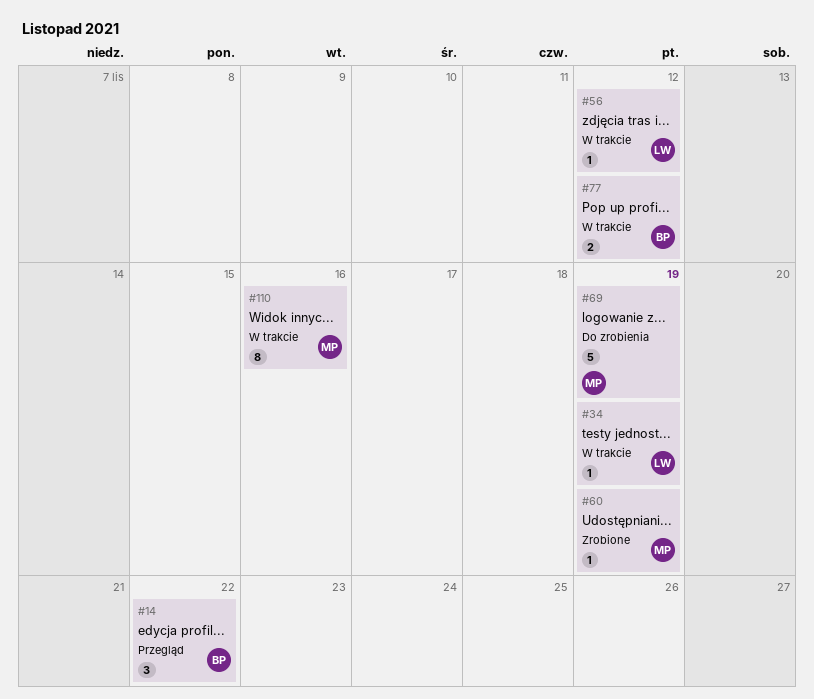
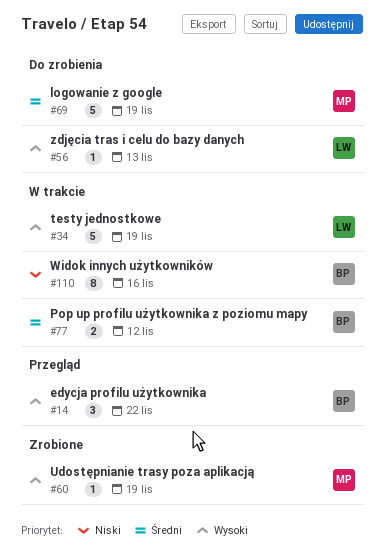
#34, estimate: 1 -> 5
#56, status: W trakcie -> Do zrobienia
#56, due: Nov 12 -> Nov 13
#110, owner: MP -> BP

